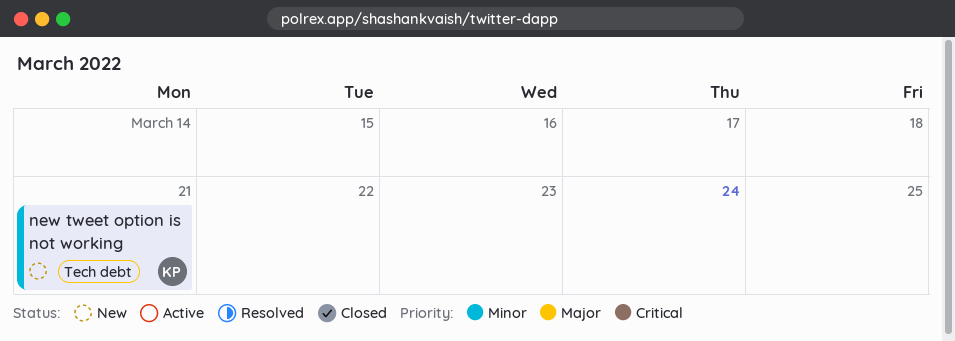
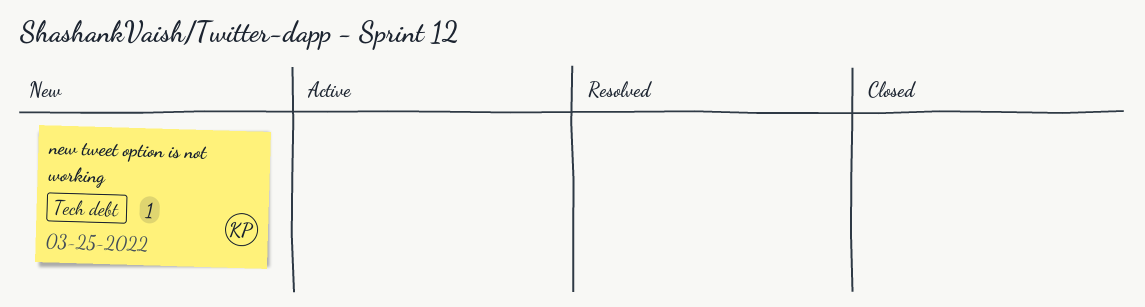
new tweet option is not working, due: Mar 21 -> Mar 25

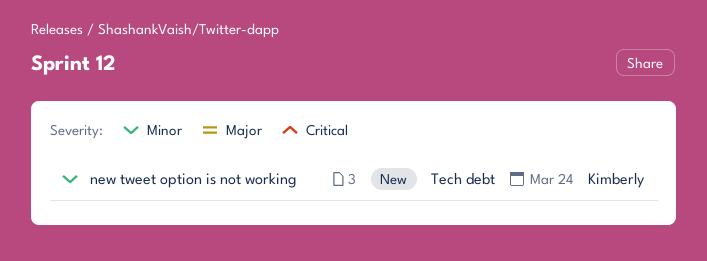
new tweet option is not working, due: Mar 25 -> Mar 24

